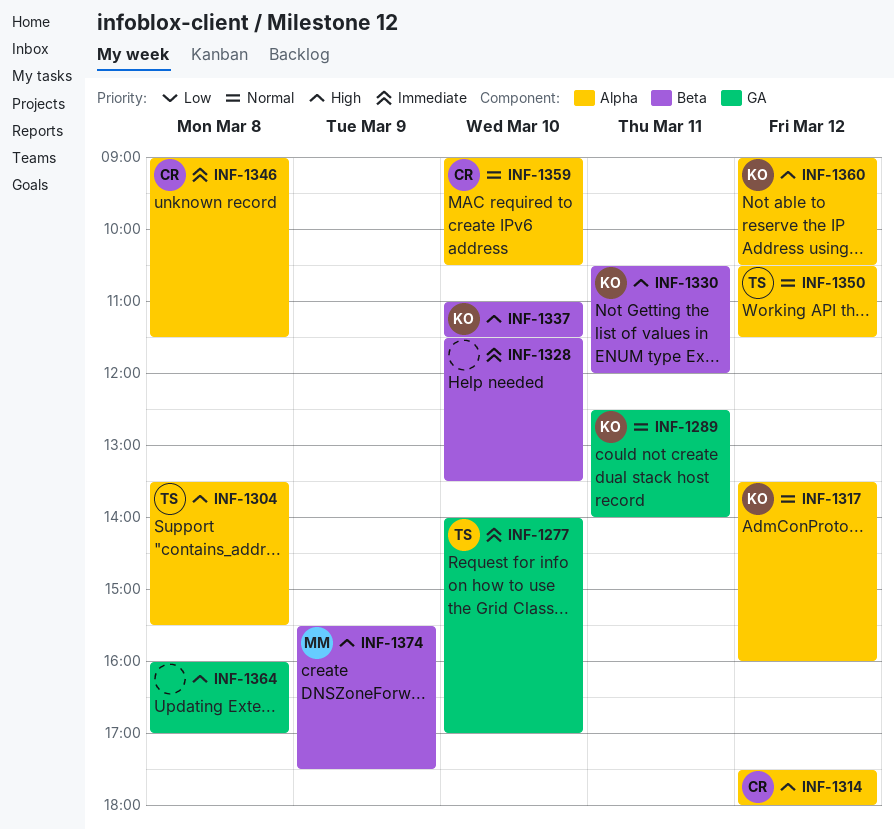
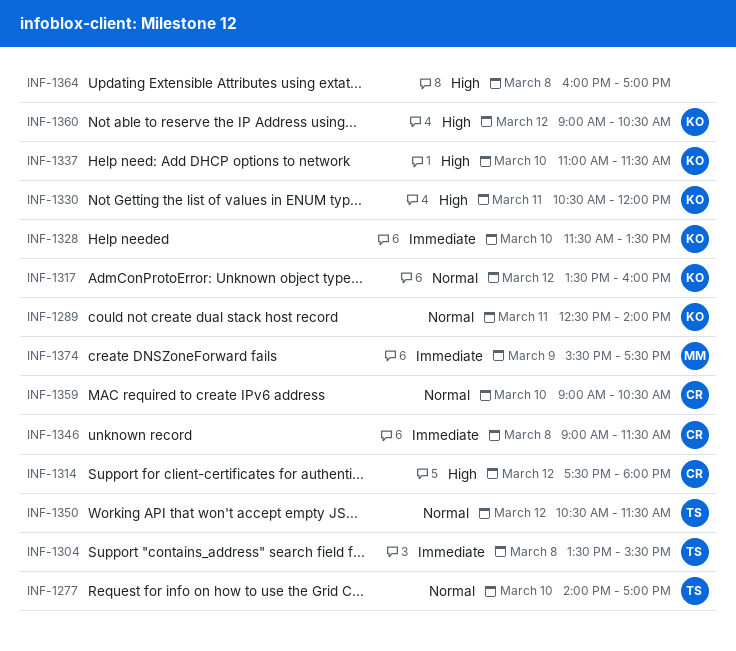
INF-1277, priority: Immediate -> Normal
INF-1304, priority: High -> Immediate
INF-1328, owner: none -> KO
INF-1374, priority: High -> Immediate

